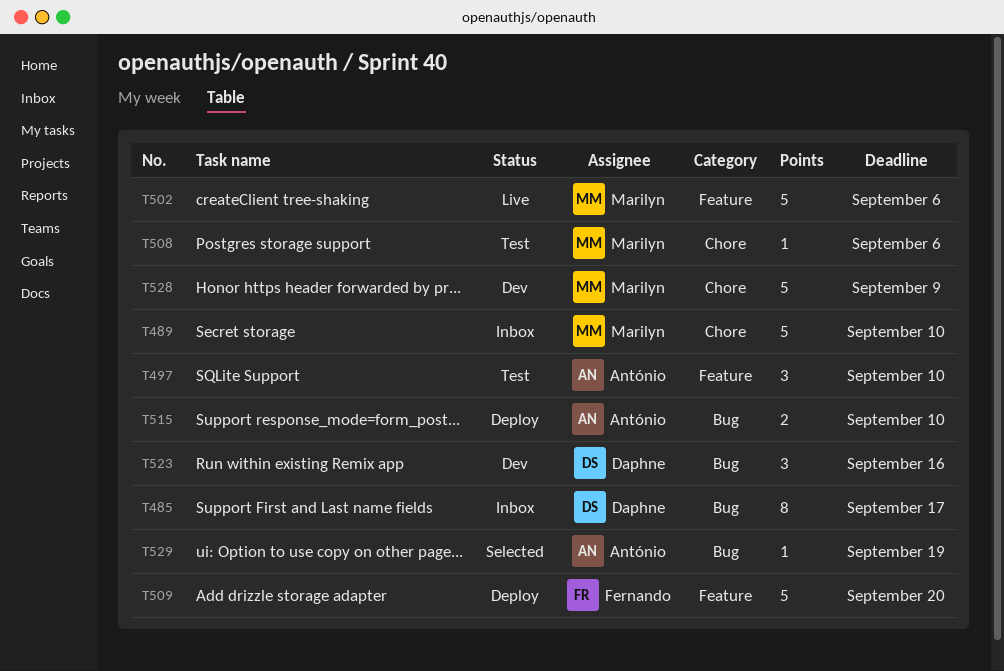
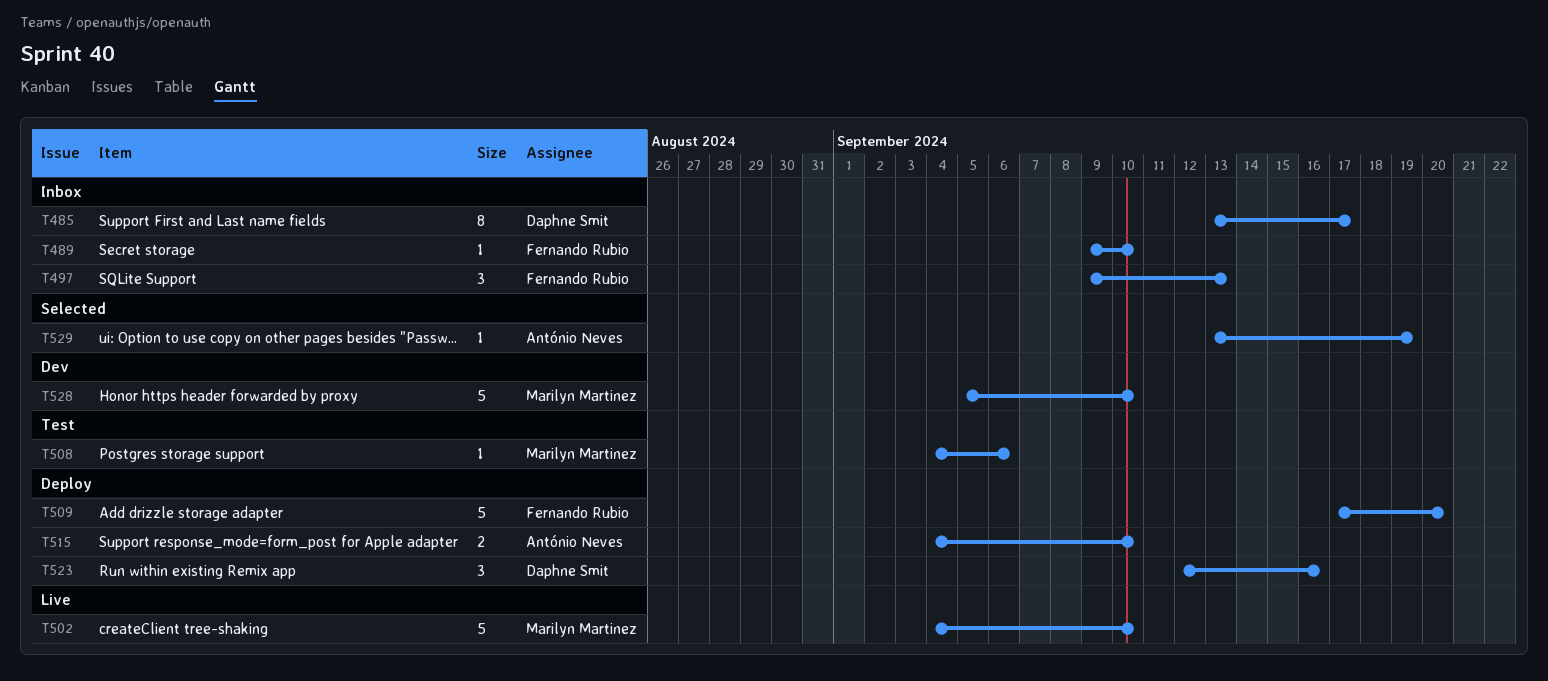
T489, owner: Marilyn Martinez -> Fernando Rubio
T489, estimate: 5 -> 1
T497, status: Test -> Inbox
T497, owner: António Neves -> Fernando Rubio
T497, due: Sep 10 -> Sep 13
T502, due: Sep 6 -> Sep 10
T523, status: Dev -> Deploy
T528, due: Sep 9 -> Sep 10

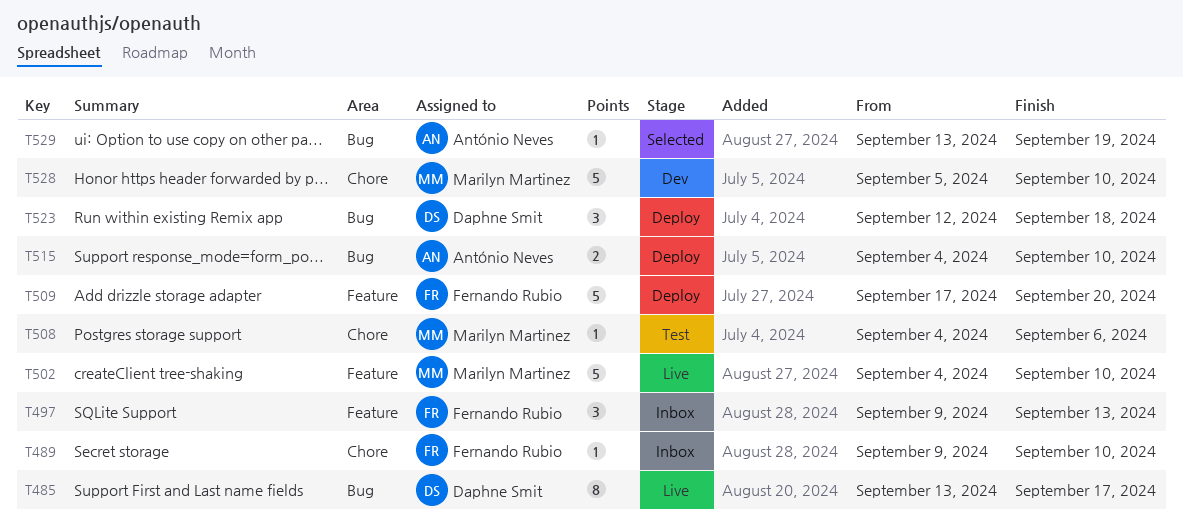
T485, status: Inbox -> Live
T523, due: Sep 16 -> Sep 18

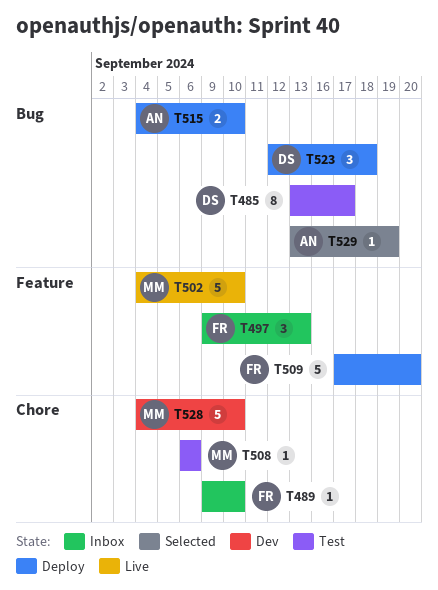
T485, status: Live -> Test
T508, start: Sep 4 -> Sep 6
T528, start: Sep 5 -> Sep 4

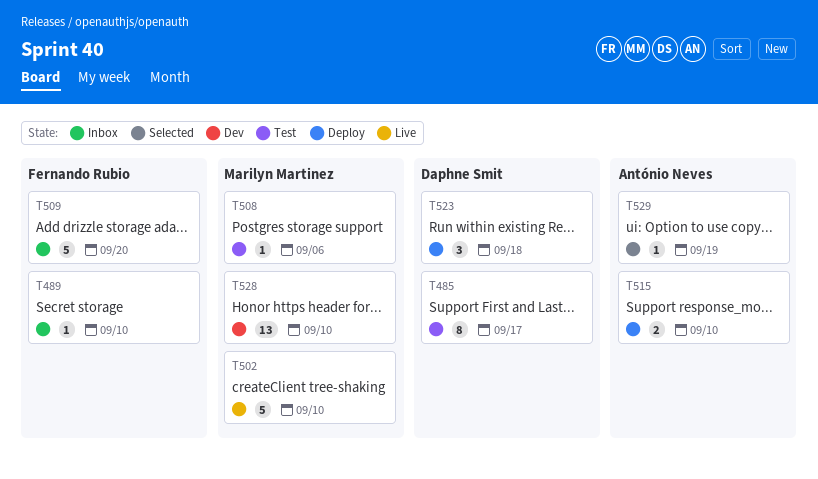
T497: present -> none
T509, status: Deploy -> Inbox
T528, estimate: 5 -> 13

